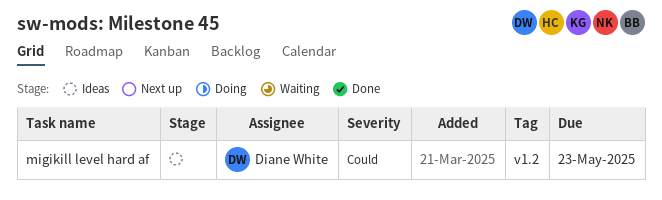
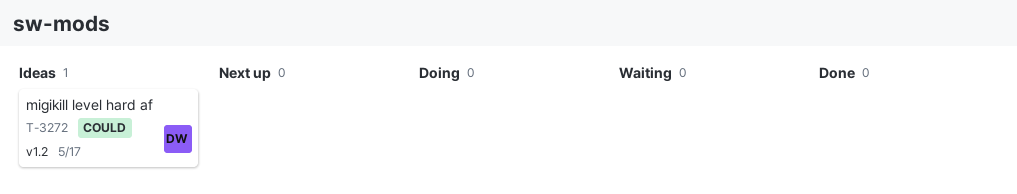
migikill level hard af, due: May 23 -> May 17

